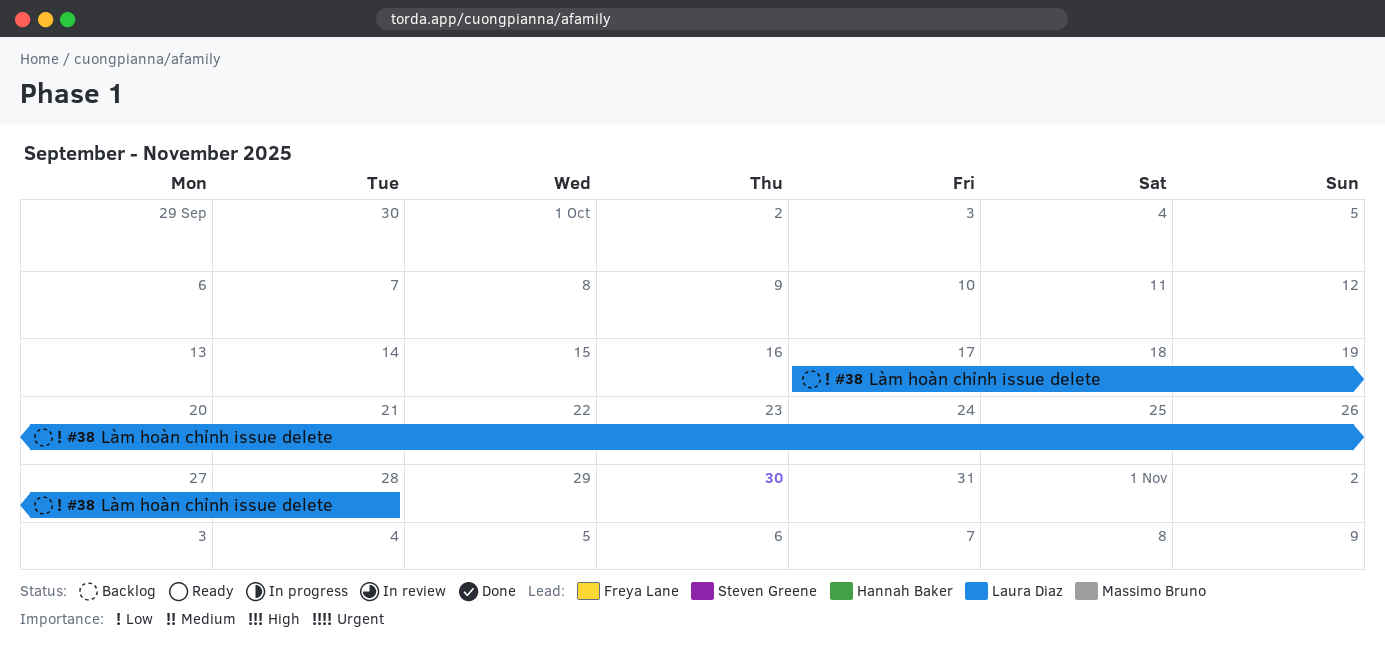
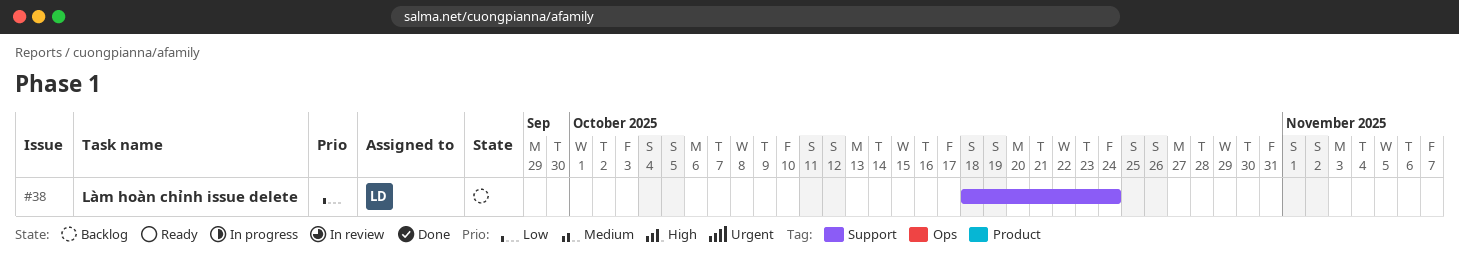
#38, start: Oct 17 -> Oct 18
#38, due: Oct 28 -> Oct 24

